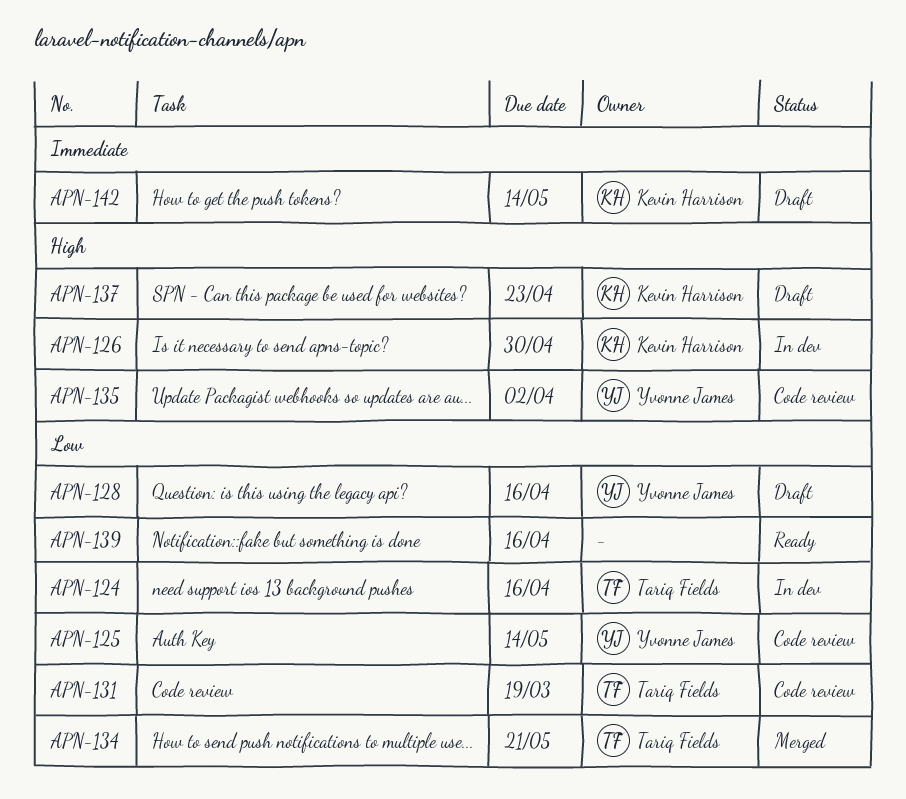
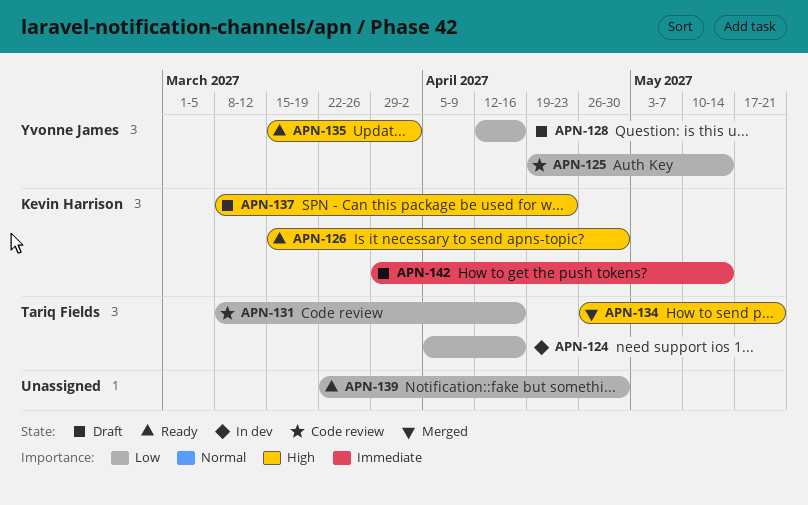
APN-126, status: In dev -> Ready
APN-131, due: Mar 19 -> Apr 16
APN-134, priority: Low -> High
APN-135, status: Code review -> Ready
APN-139, due: Apr 16 -> Apr 30

